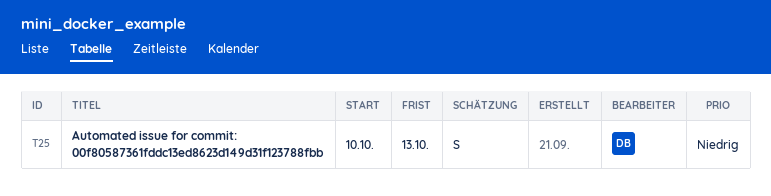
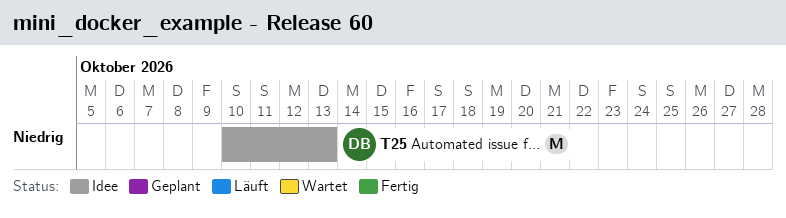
T25, estimate: S -> M

